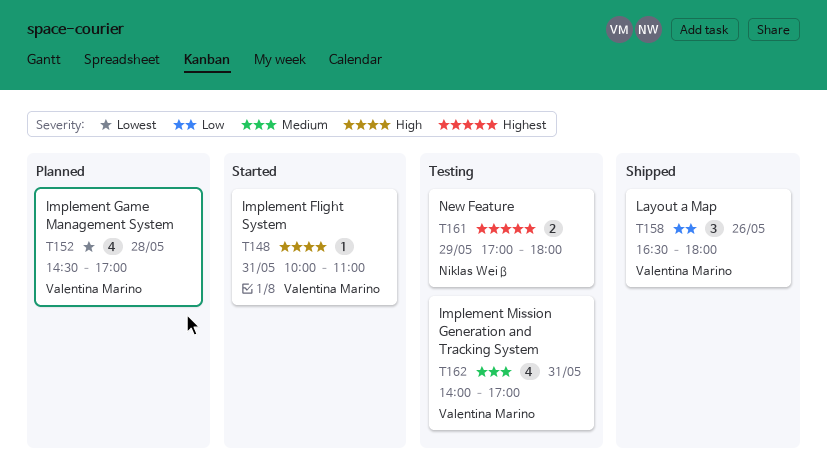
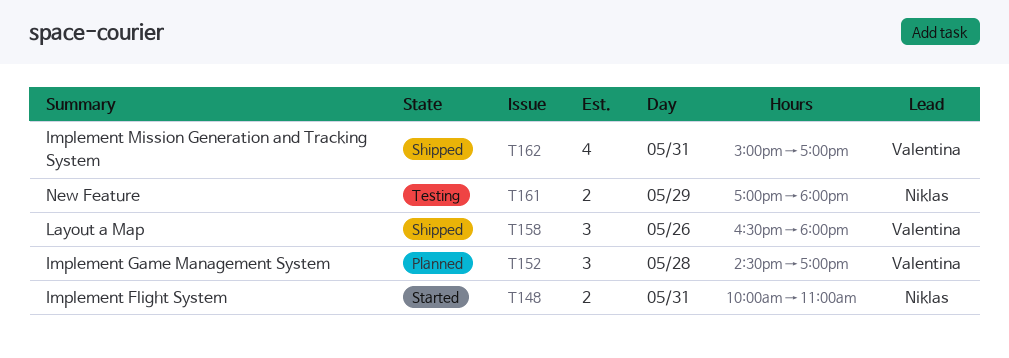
T148, owner: Valentina Marino -> Niklas Weiß
T148, estimate: 1 -> 2
T152, estimate: 4 -> 3
T162, status: Testing -> Shipped
T162, begins: 14:00 -> 15:00

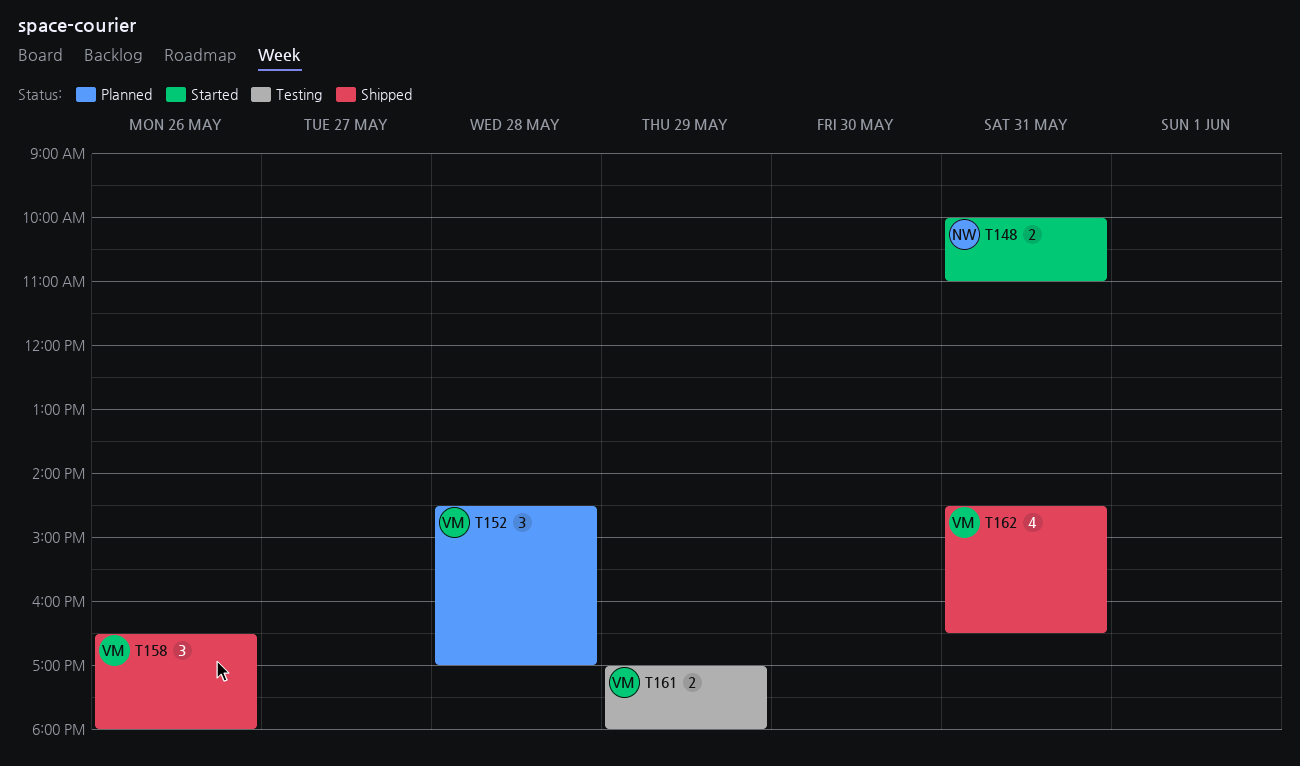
T161, owner: Niklas -> Valentina
T162, begins: 15:00 -> 14:30
T162, ends: 17:00 -> 16:30

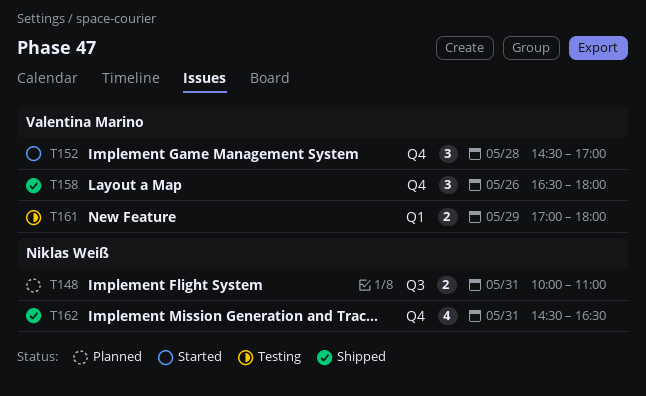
T148, status: Started -> Planned
T152, status: Planned -> Started
T162, owner: Valentina Marino -> Niklas Weiß

